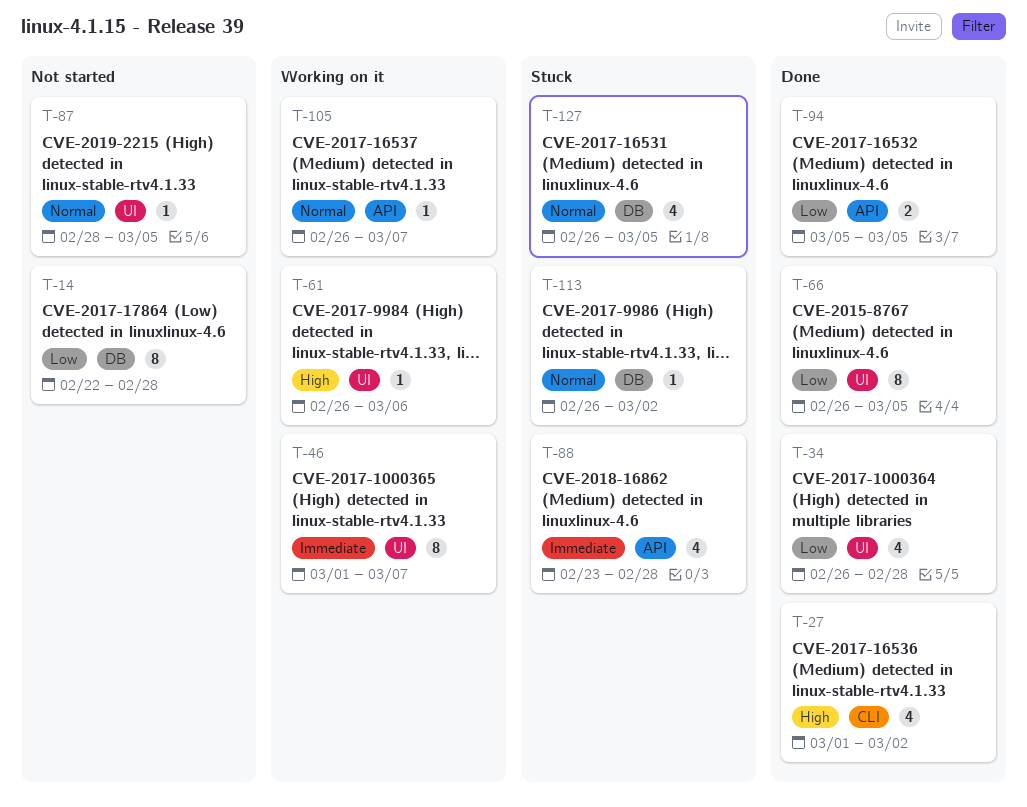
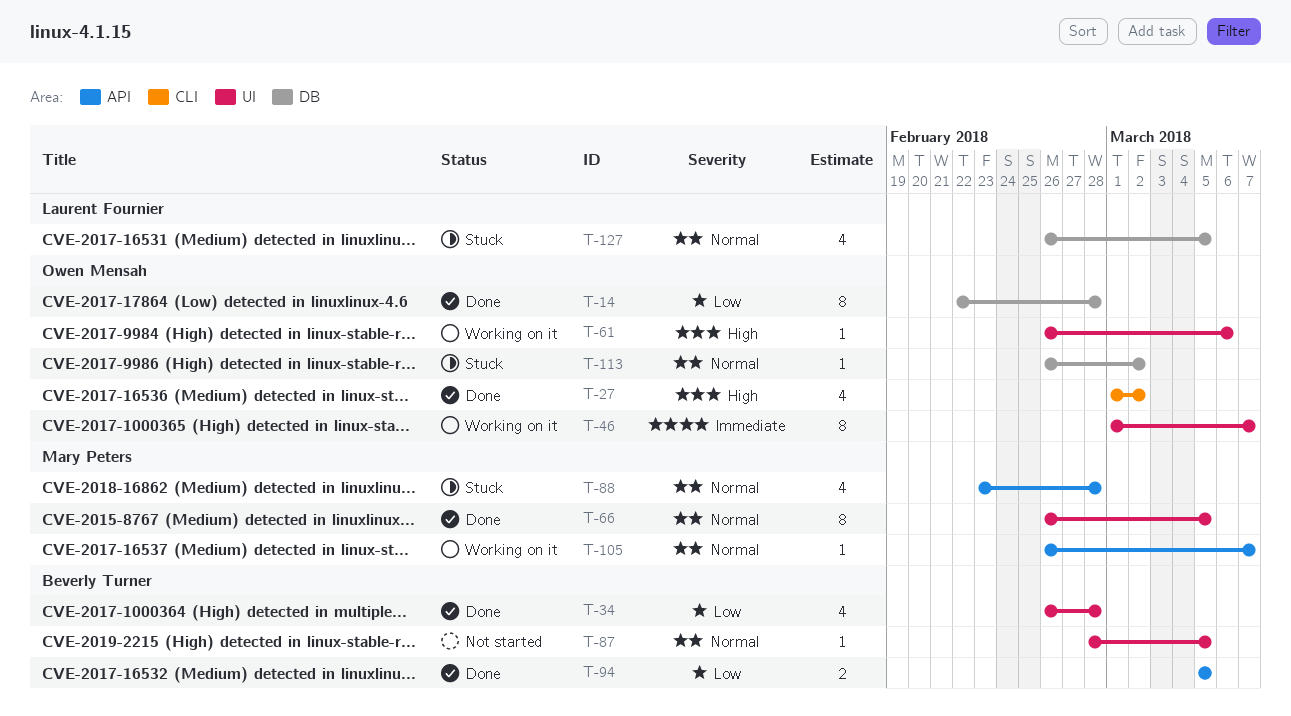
T-14, status: Not started -> Done
T-66, priority: Low -> Normal
T-88, priority: Immediate -> Normal

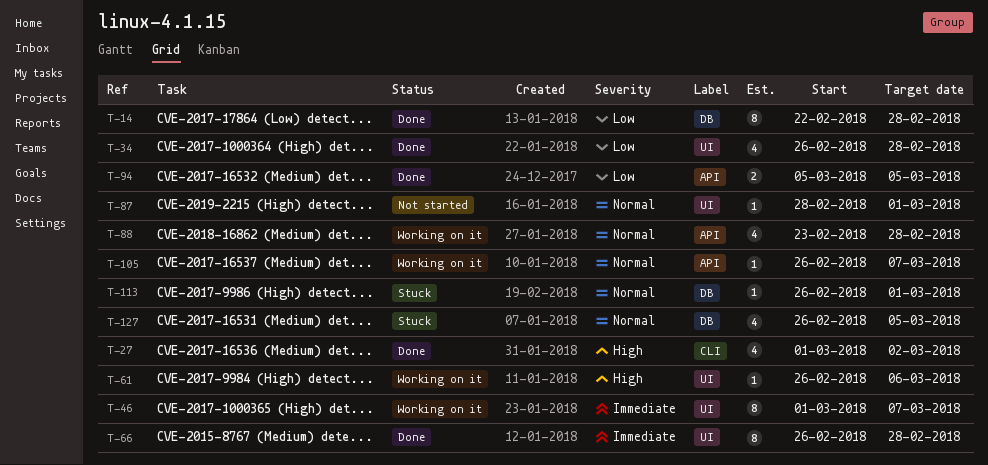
T-66, priority: Normal -> Immediate
T-66, due: Mar 5 -> Feb 28
T-87, due: Mar 5 -> Mar 1
T-88, status: Stuck -> Working on it
T-113, due: Mar 2 -> Mar 1

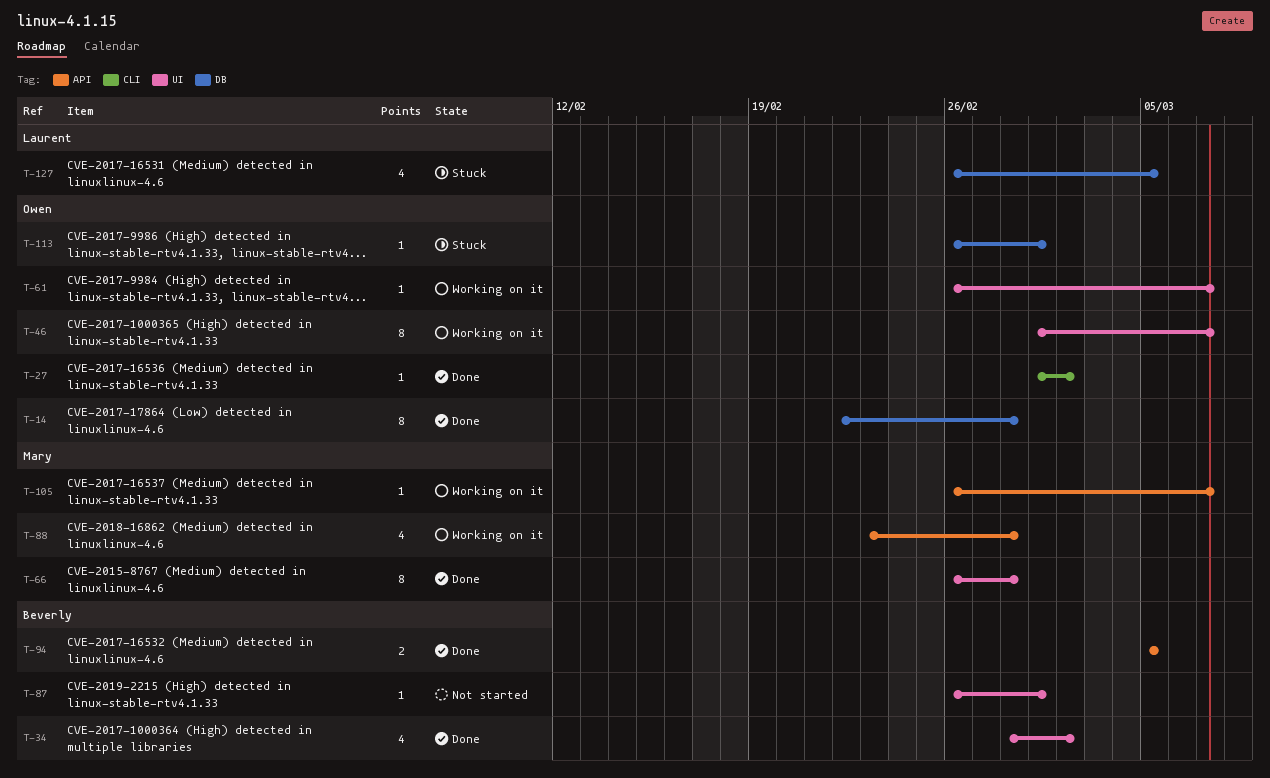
T-27, estimate: 4 -> 1
T-34, start: Feb 26 -> Feb 28
T-34, due: Feb 28 -> Mar 2
T-61, due: Mar 6 -> Mar 7
T-87, start: Feb 28 -> Feb 26

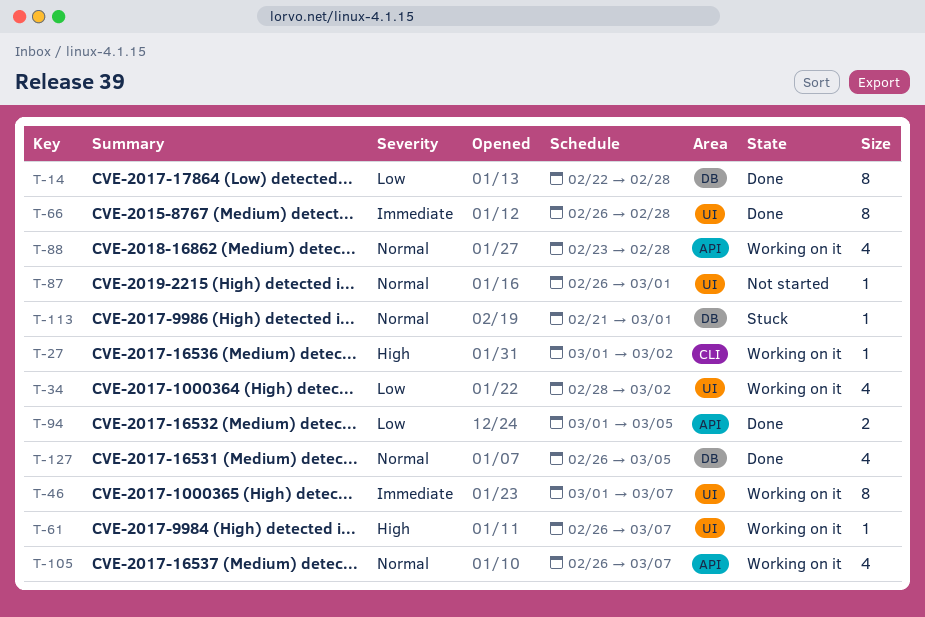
T-27, status: Done -> Working on it
T-34, status: Done -> Working on it
T-94, start: Mar 5 -> Mar 1
T-105, estimate: 1 -> 4
T-113, start: Feb 26 -> Feb 21
T-127, status: Stuck -> Done

